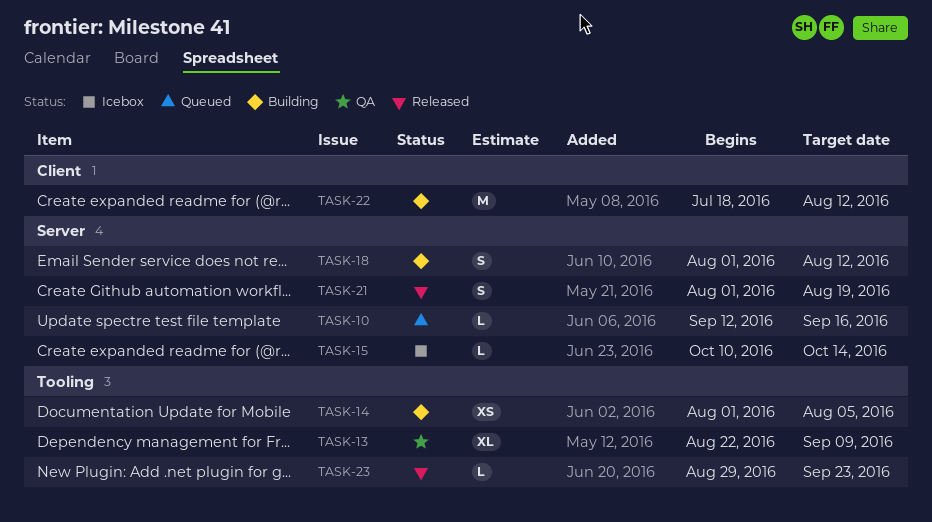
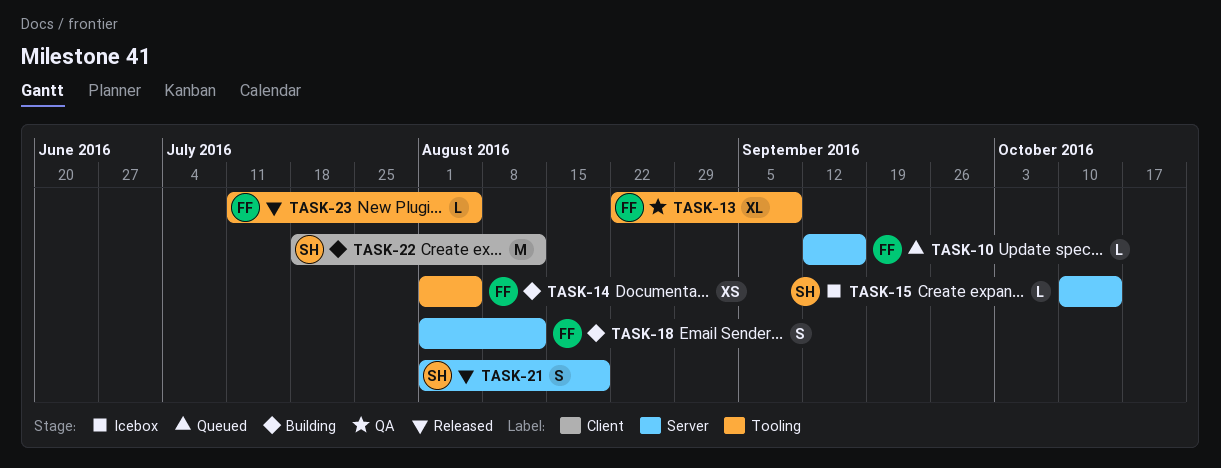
TASK-23, start: Aug 29 -> Jul 11
TASK-23, due: Sep 23 -> Aug 5

